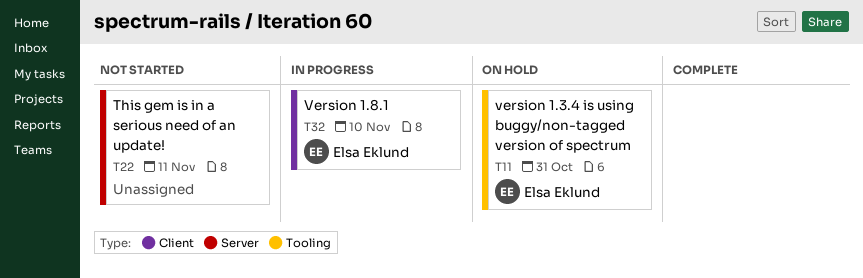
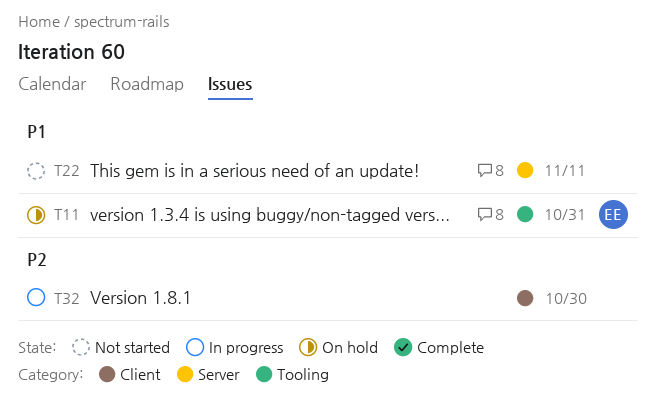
T32, owner: Elsa Eklund -> none
T32, due: Nov 10 -> Oct 30

